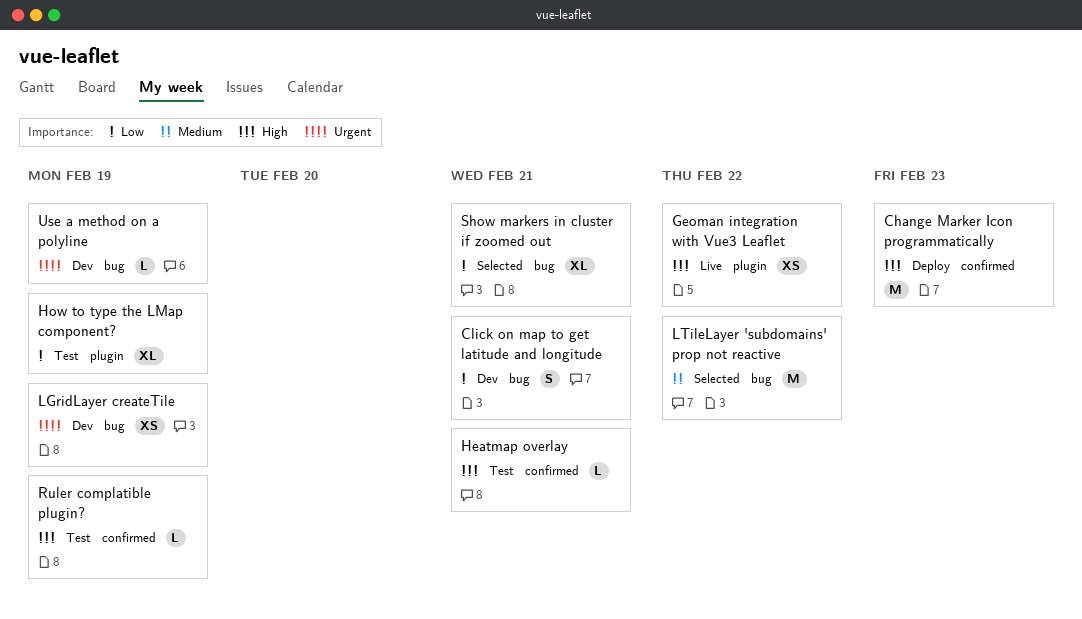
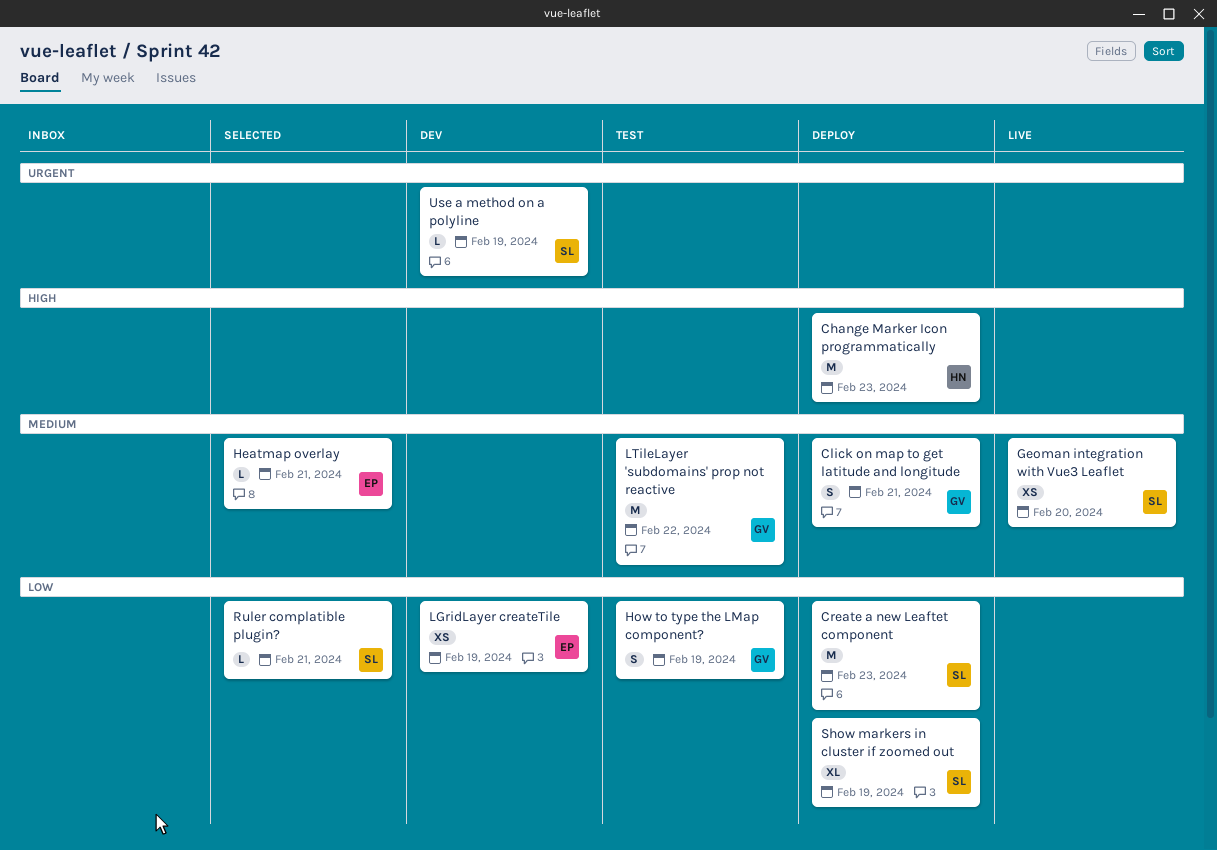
Click on map to get latitude and longitude, status: Dev -> Deploy
Click on map to get latitude and longitude, priority: Low -> Medium
Create a new Leaftet component: none -> present
Geoman integration with Vue3 Leaflet, priority: High -> Medium
Geoman integration with Vue3 Leaflet, due: Feb 22 -> Feb 20
Heatmap overlay, status: Test -> Selected
Heatmap overlay, priority: High -> Medium
How to type the LMap component?, estimate: XL -> S
LGridLayer createTile, priority: Urgent -> Low
LTileLayer 'subdomains' prop not reactive, status: Selected -> Test
Ruler complatible plugin?, status: Test -> Selected
Ruler complatible plugin?, priority: High -> Low
Ruler complatible plugin?, due: Feb 19 -> Feb 21
Show markers in cluster if zoomed out, status: Selected -> Deploy
Show markers in cluster if zoomed out, due: Feb 21 -> Feb 19

